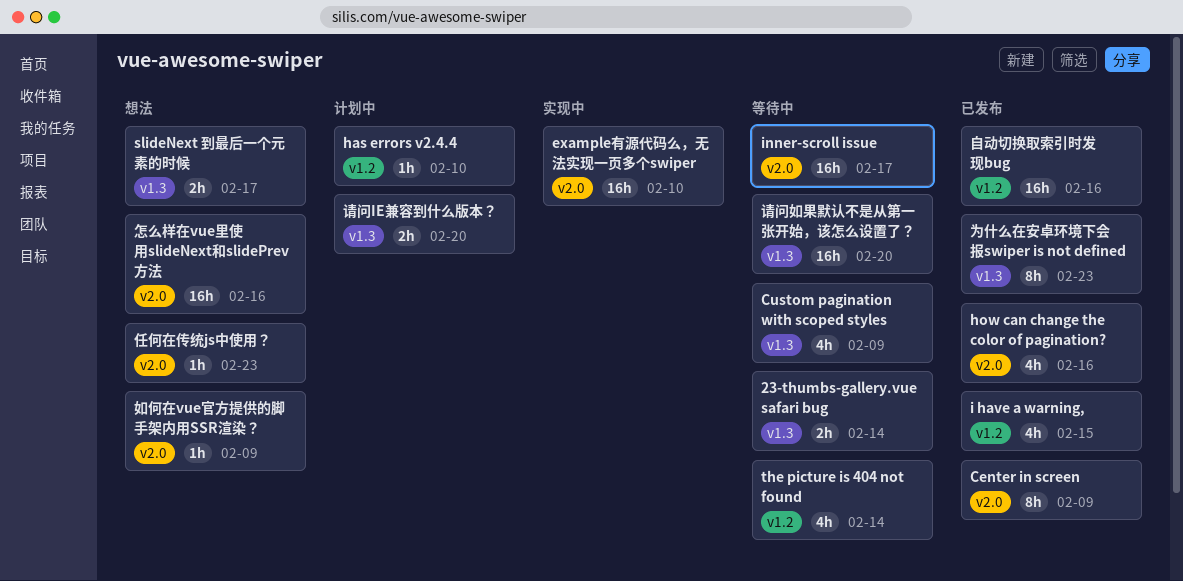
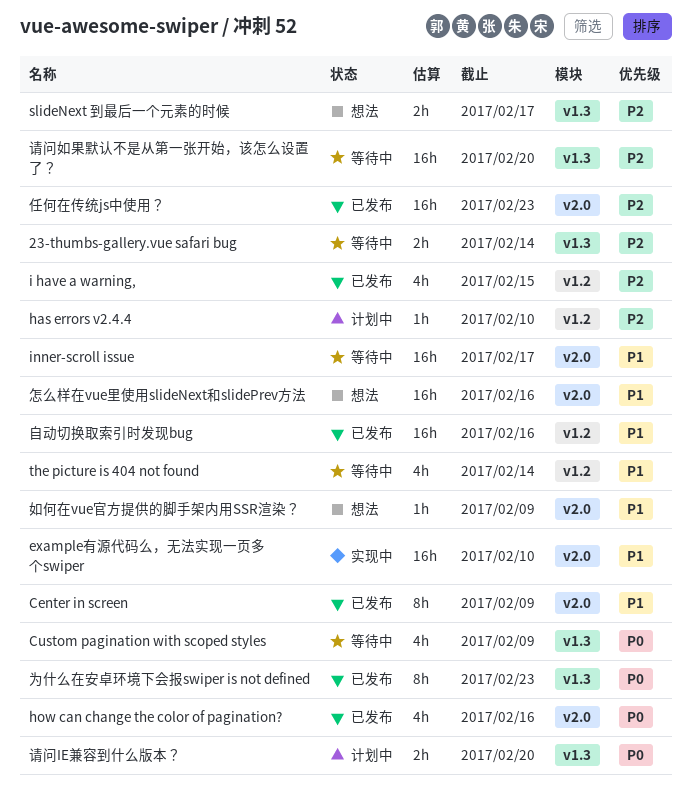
任何在传统js中使用？, status: 想法 -> 已发布
任何在传统js中使用？, estimate: 1h -> 16h

